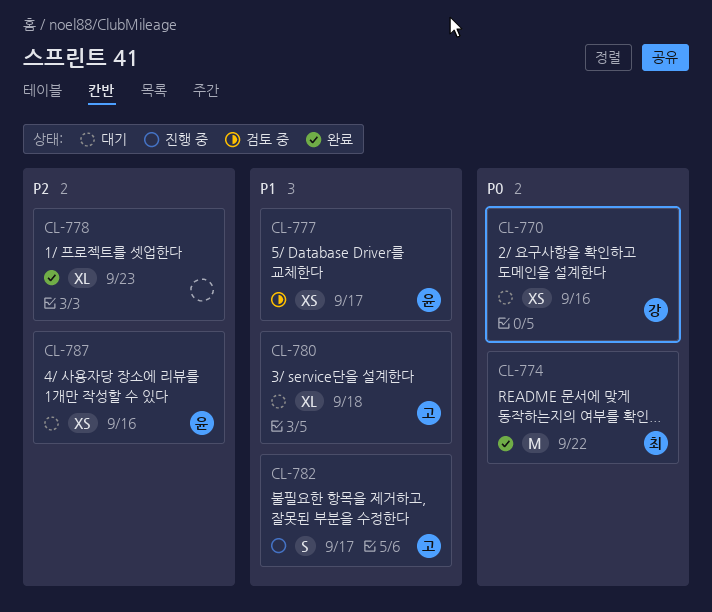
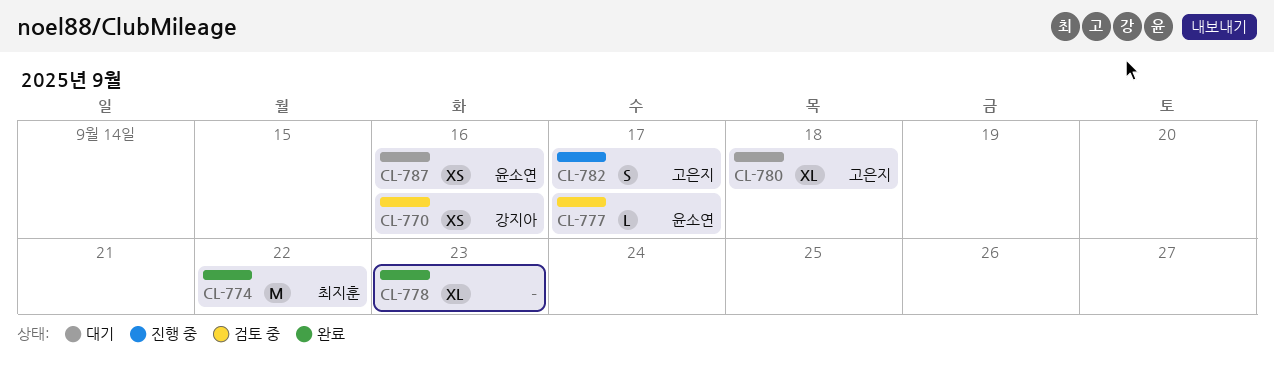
CL-770, status: 대기 -> 검토 중
CL-777, estimate: XS -> L

